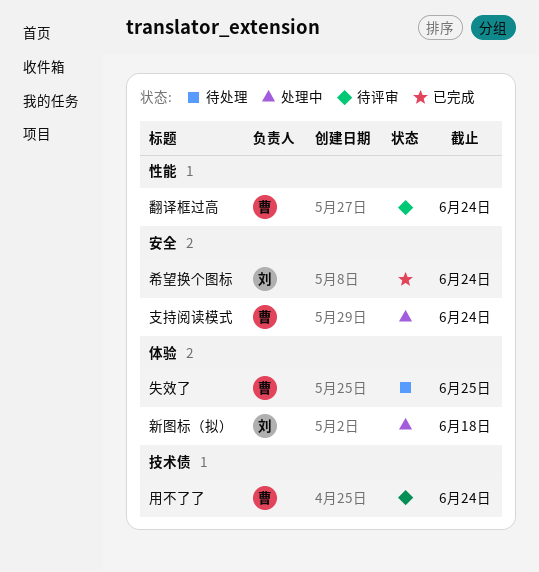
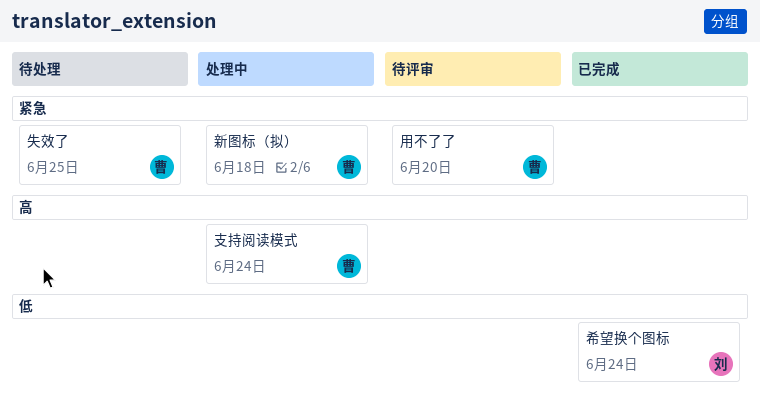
新图标（拟）, owner: 刘 -> 曹
用不了了, due: Jun 24 -> Jun 20
翻译框过高: present -> none

